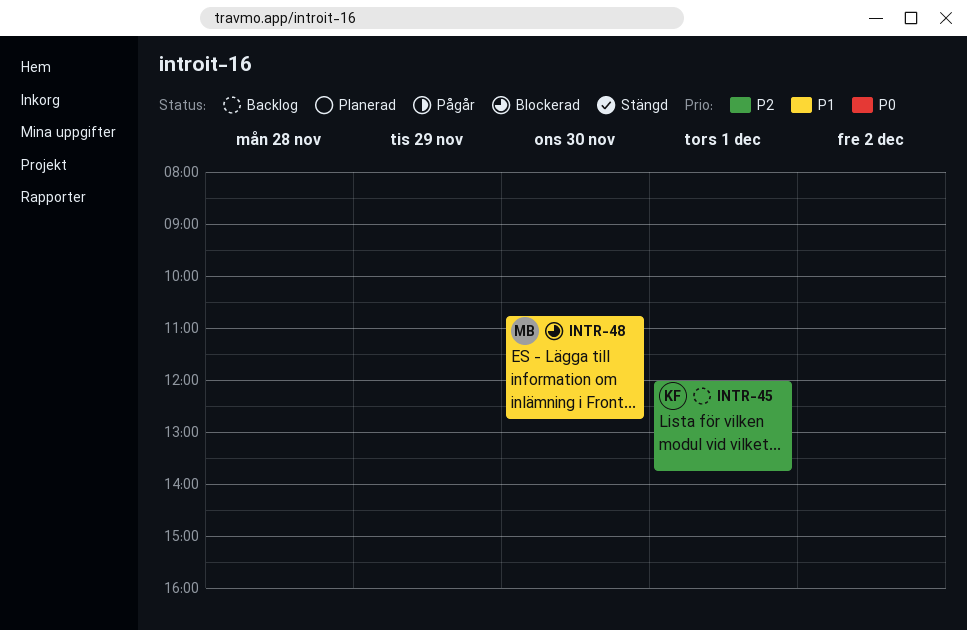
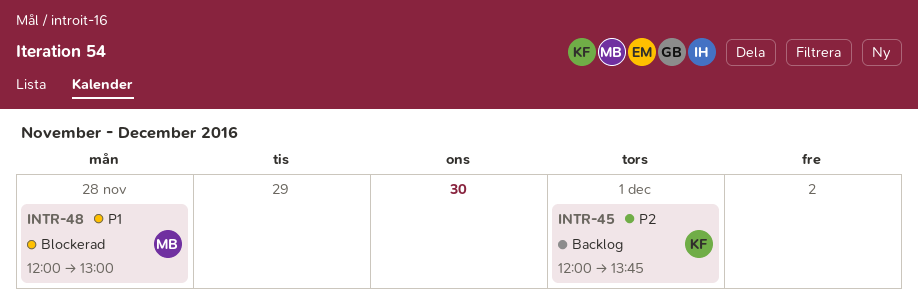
INTR-48, day: Nov 30 -> Nov 28
INTR-48, begins: 10:45 -> 12:00
INTR-48, ends: 12:45 -> 13:00

